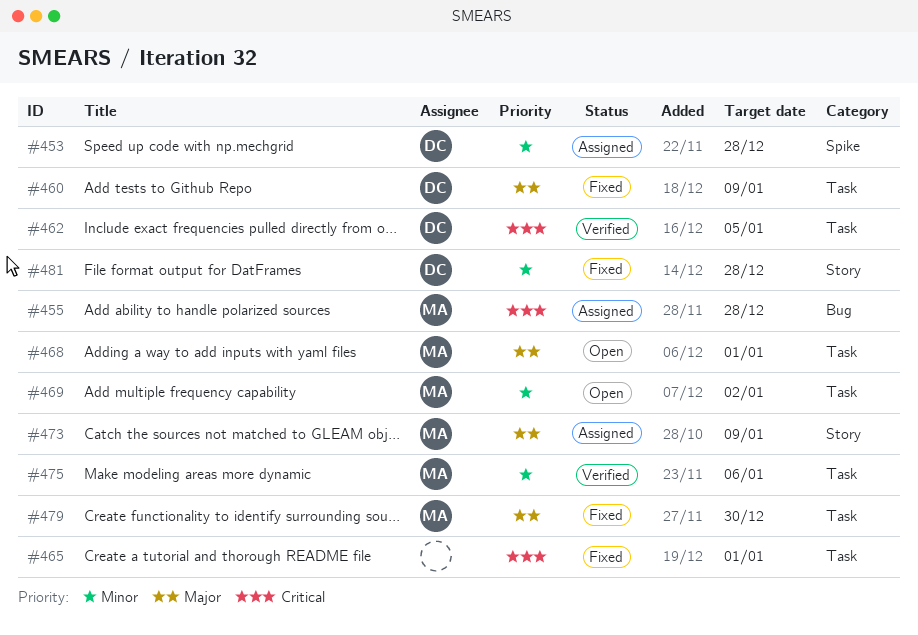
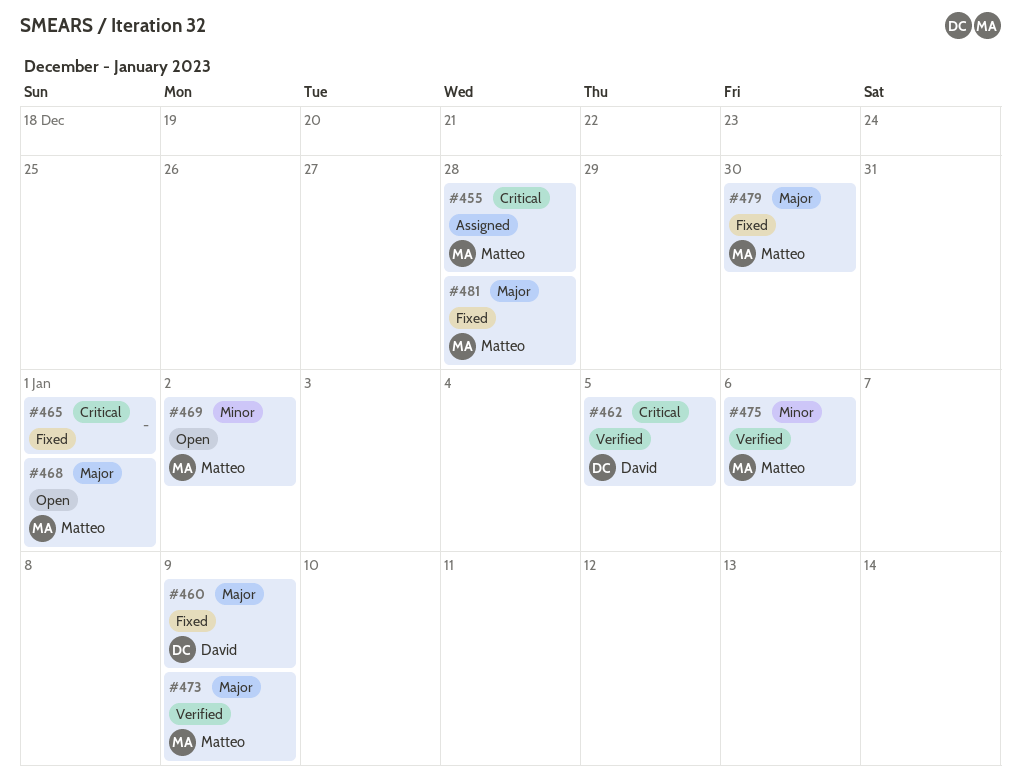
#453: present -> none
#473, status: Assigned -> Verified
#481, owner: David -> Matteo
#481, priority: Minor -> Major

